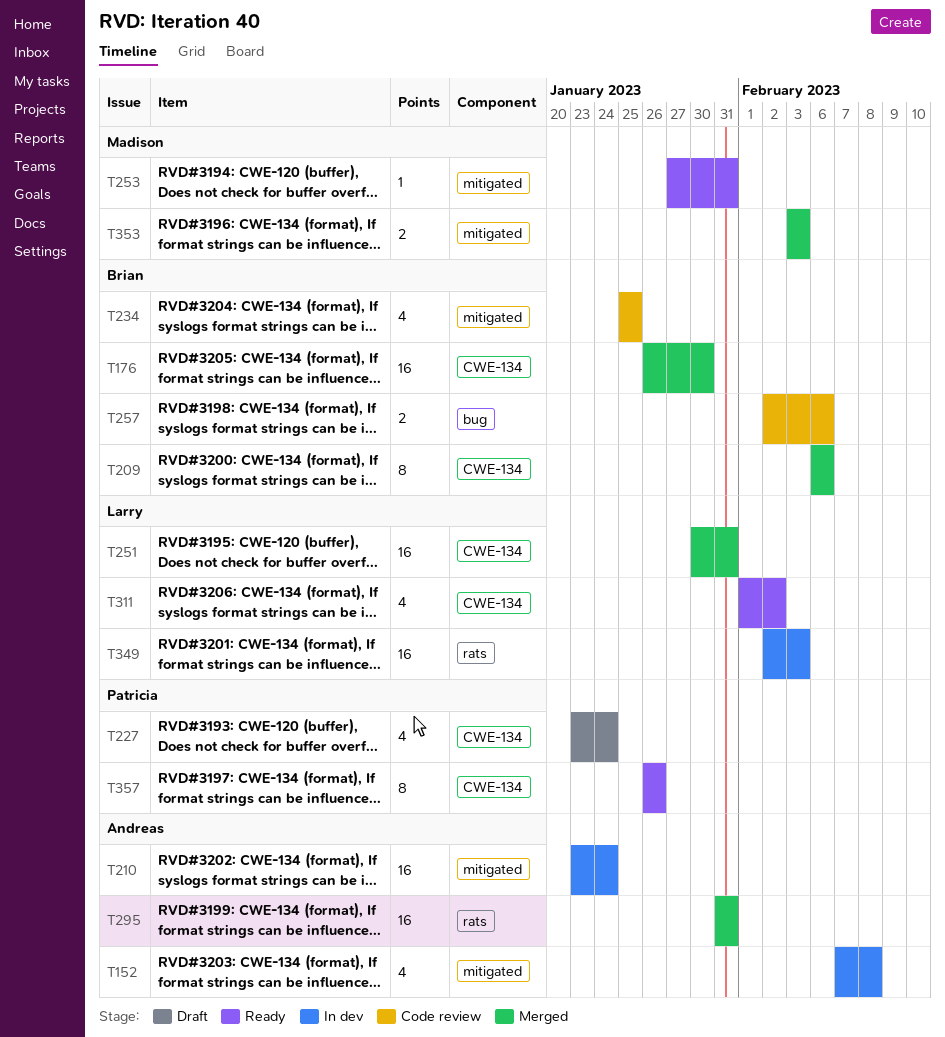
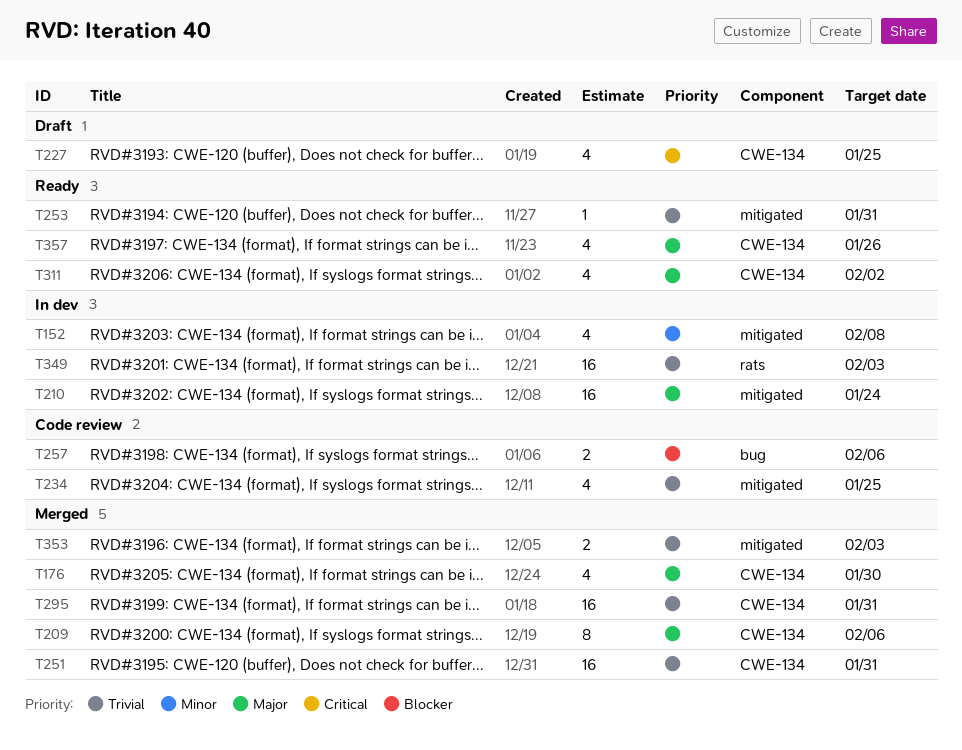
T176, estimate: 16 -> 4
T227, due: Jan 24 -> Jan 25
T295, label: rats -> CWE-134
T357, estimate: 8 -> 4

